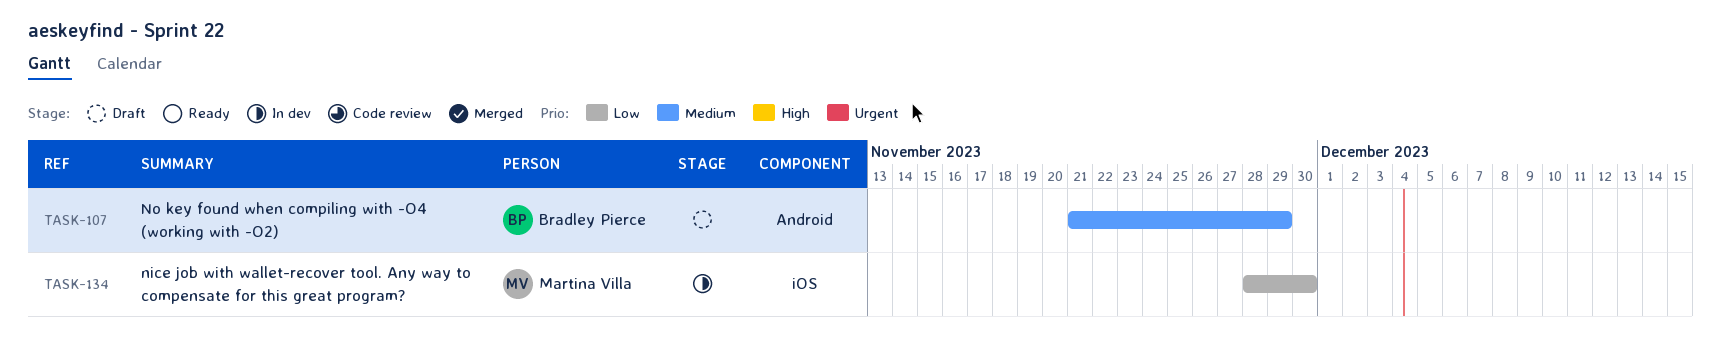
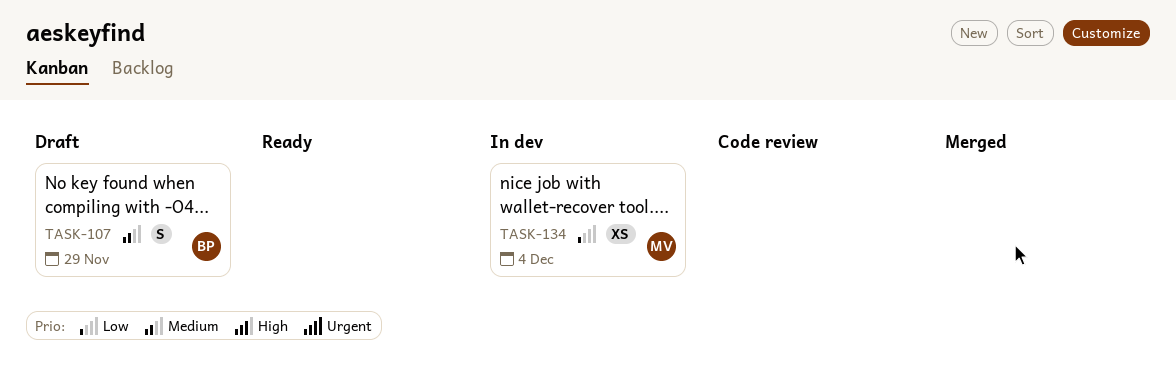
TASK-134, due: Nov 30 -> Dec 4

